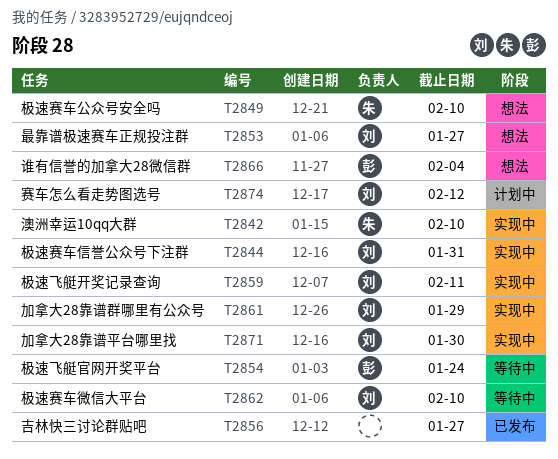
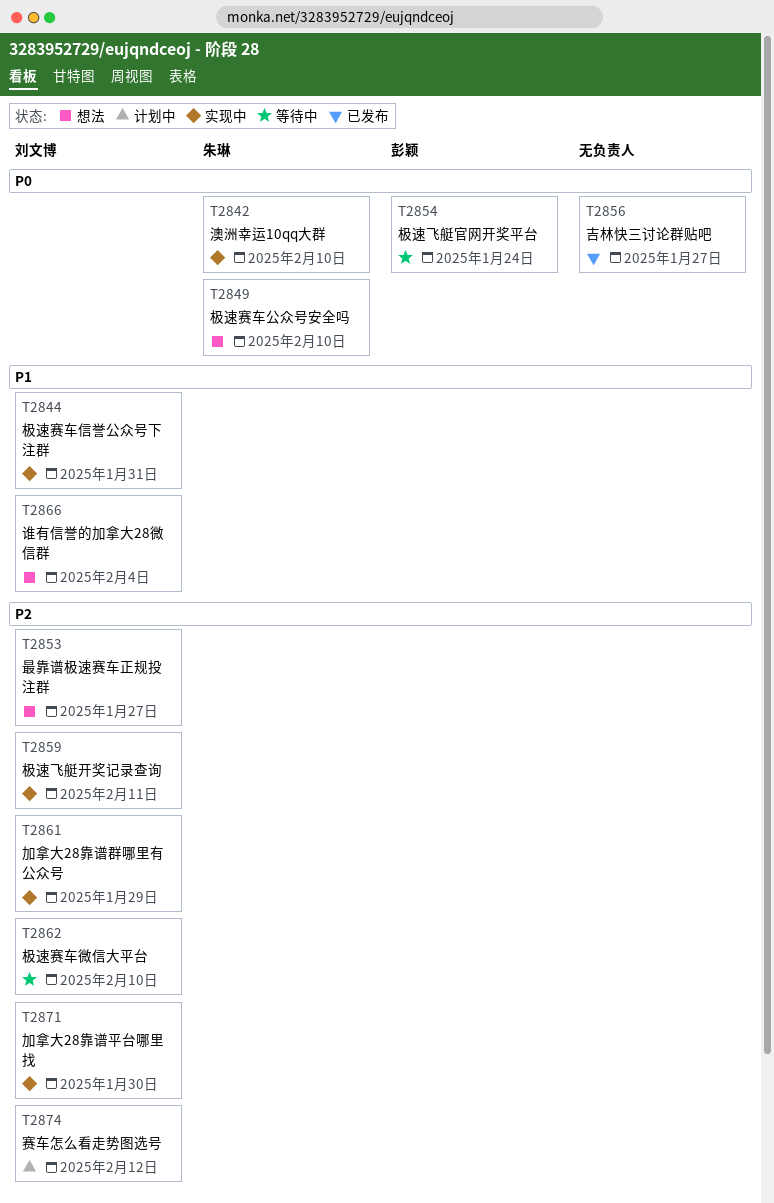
T2866, owner: 彭颖 -> 刘文博

